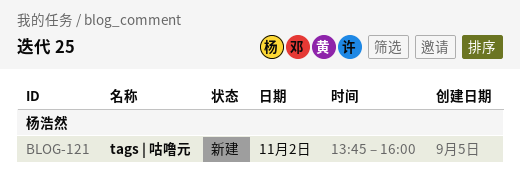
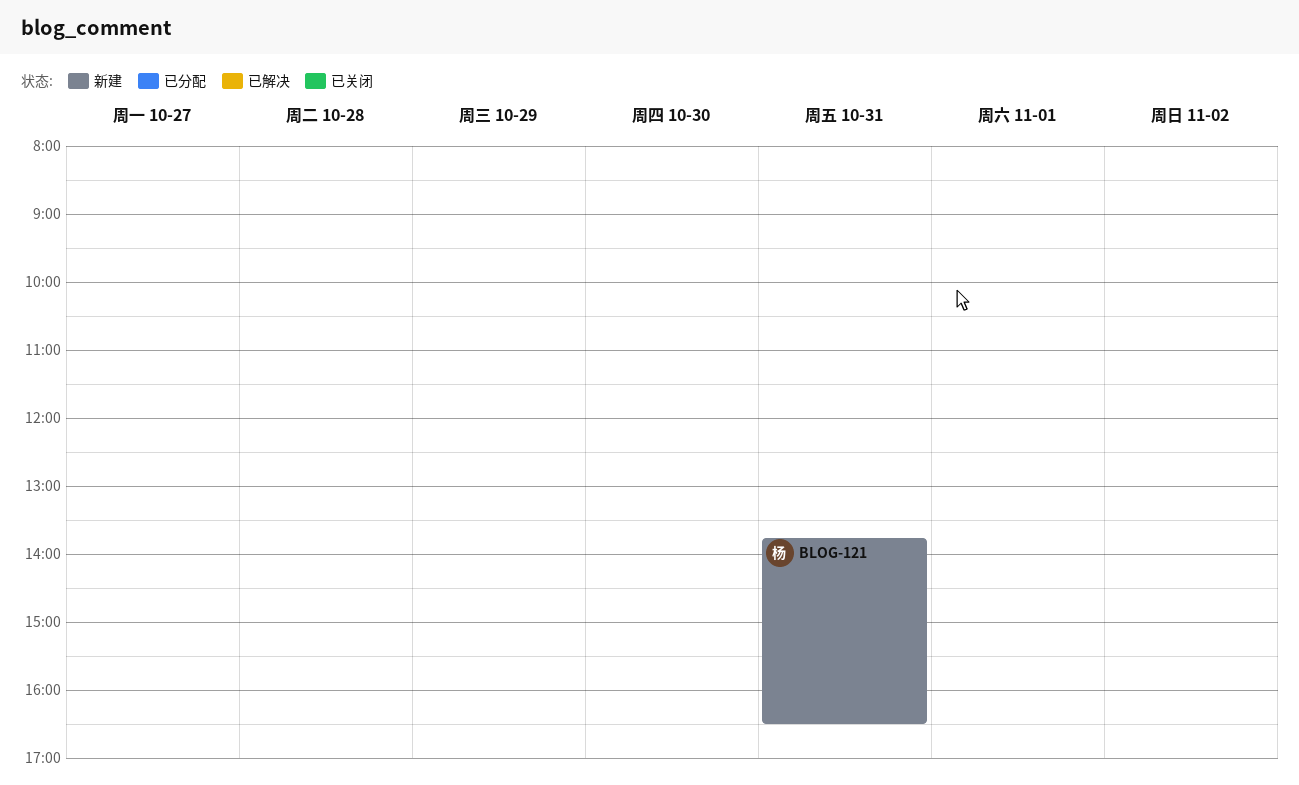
BLOG-121, day: Nov 2 -> Oct 31
BLOG-121, ends: 16:00 -> 16:30

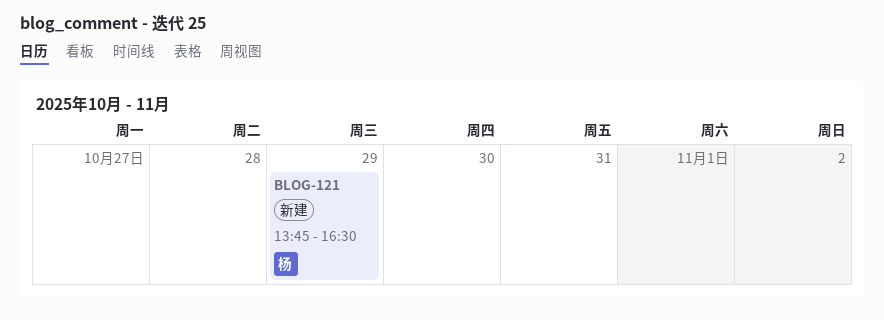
BLOG-121, day: Oct 31 -> Oct 29

